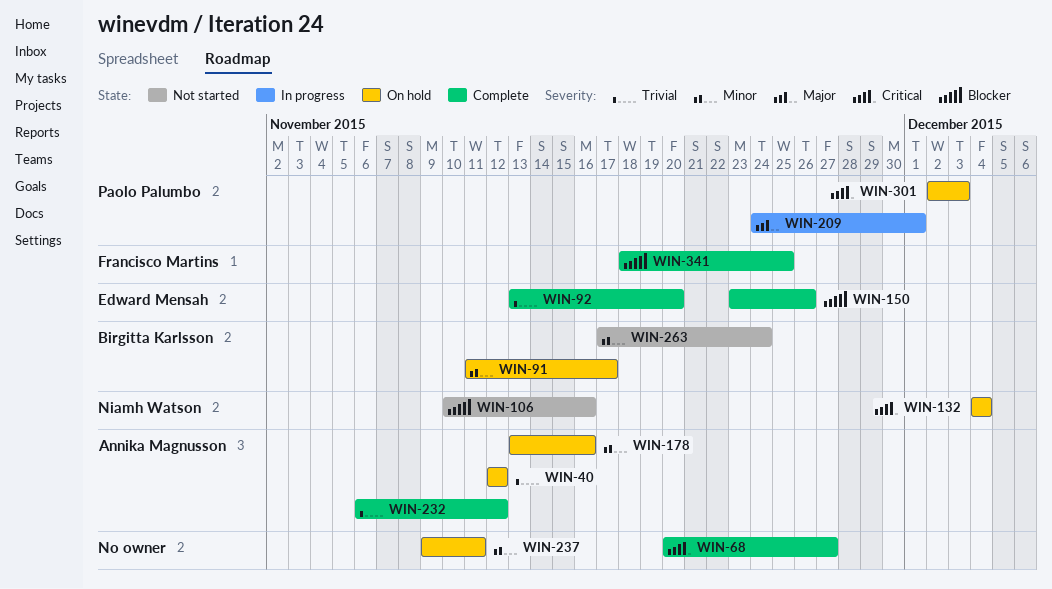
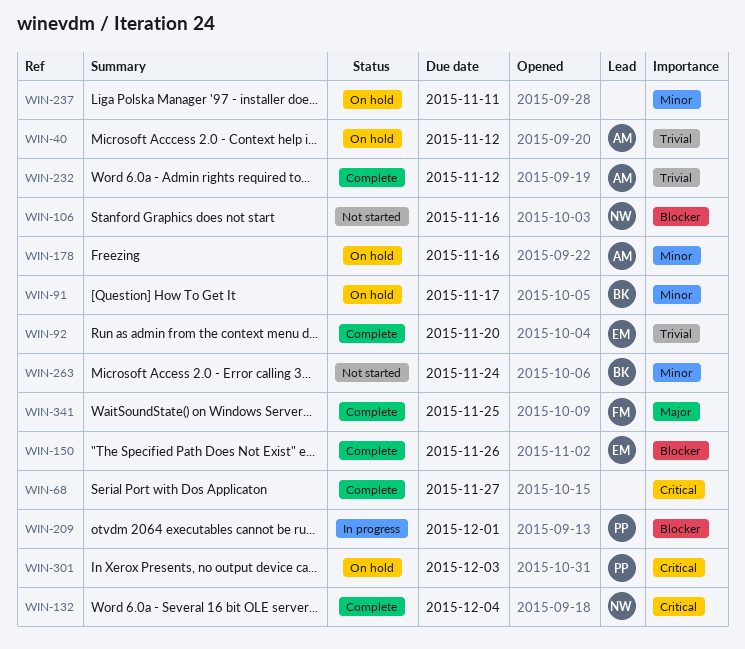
WIN-132, status: On hold -> Complete
WIN-209, priority: Major -> Blocker
WIN-341, priority: Blocker -> Major

